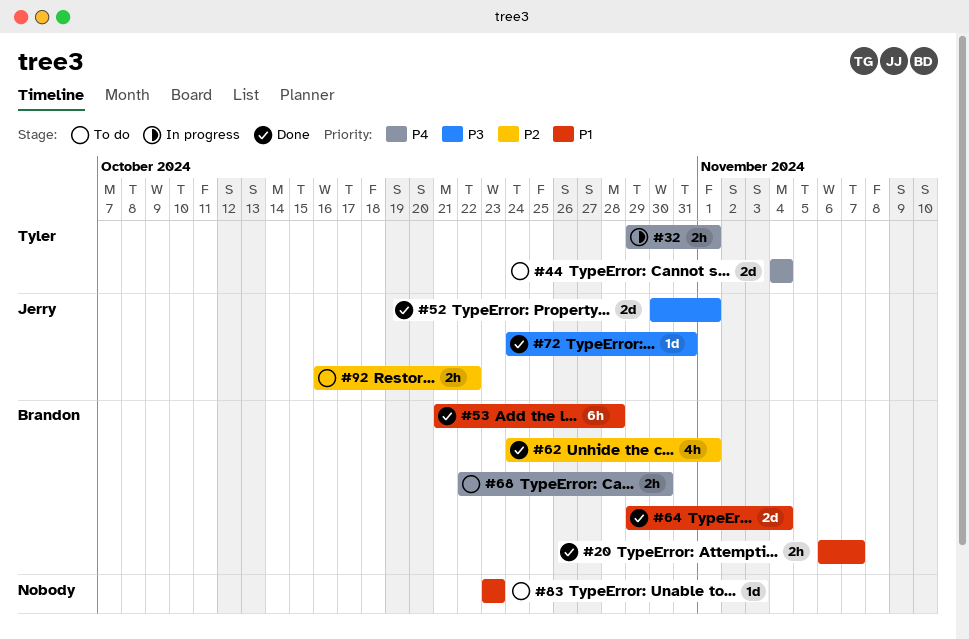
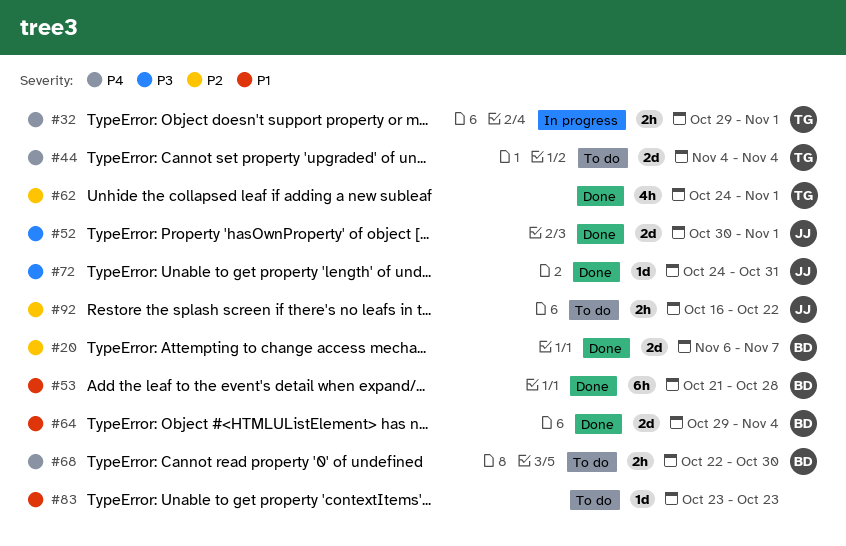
#20, priority: P1 -> P2
#20, estimate: 2h -> 2d
#62, owner: Brandon -> Tyler

